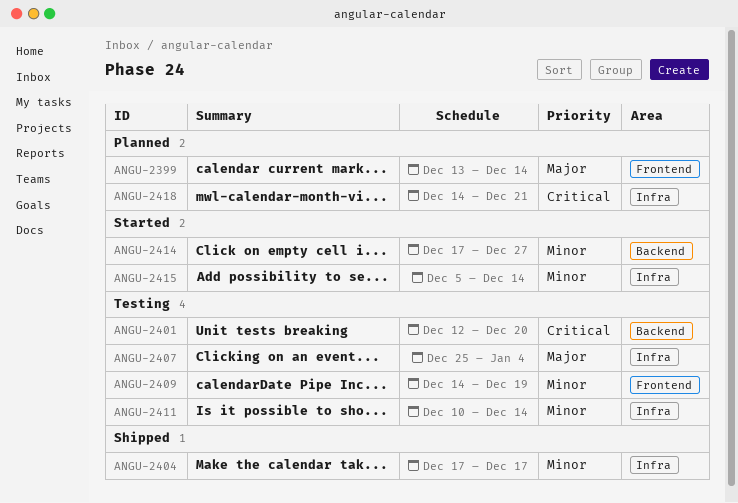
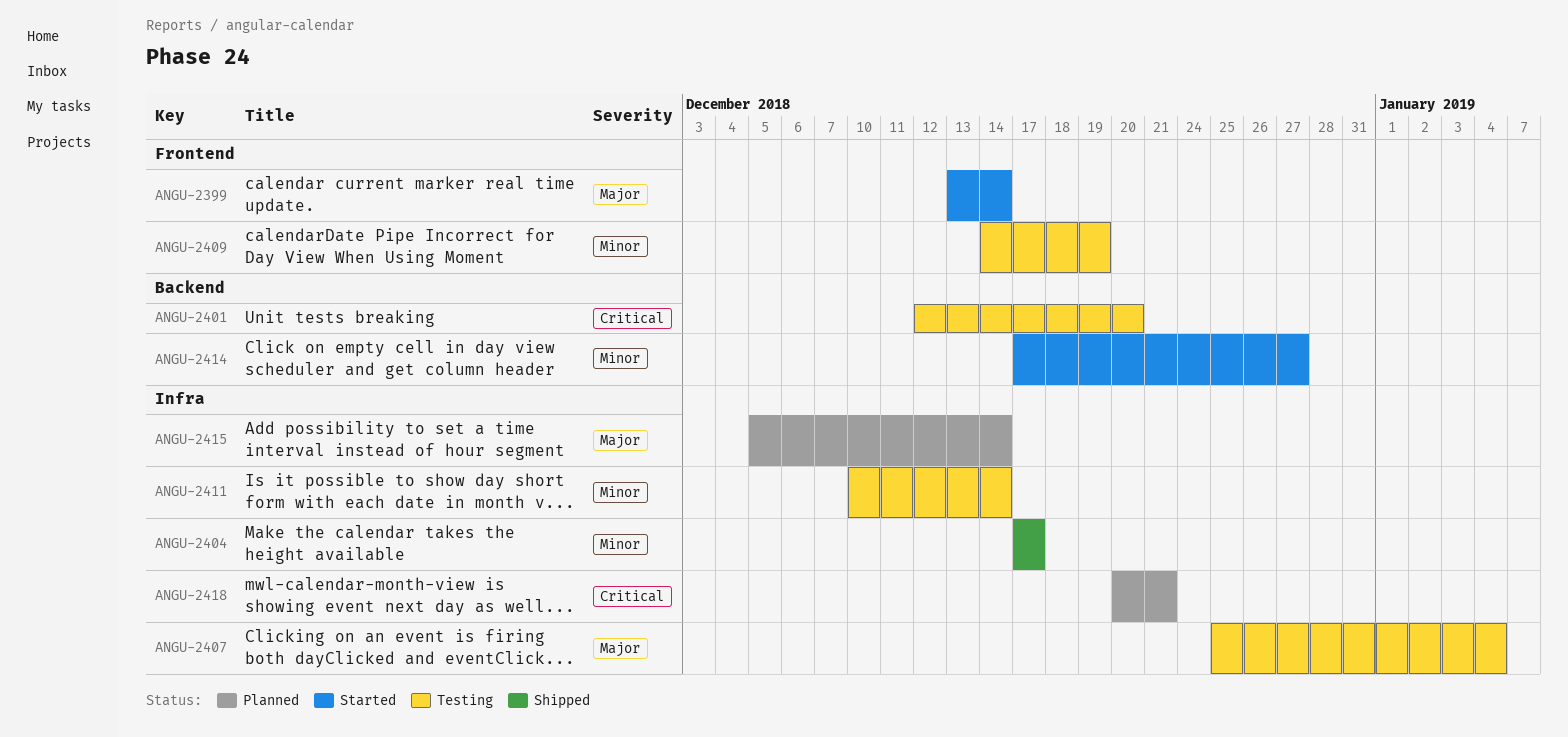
ANGU-2399, status: Planned -> Started
ANGU-2415, status: Started -> Planned
ANGU-2415, priority: Minor -> Major
ANGU-2418, start: Dec 14 -> Dec 20

